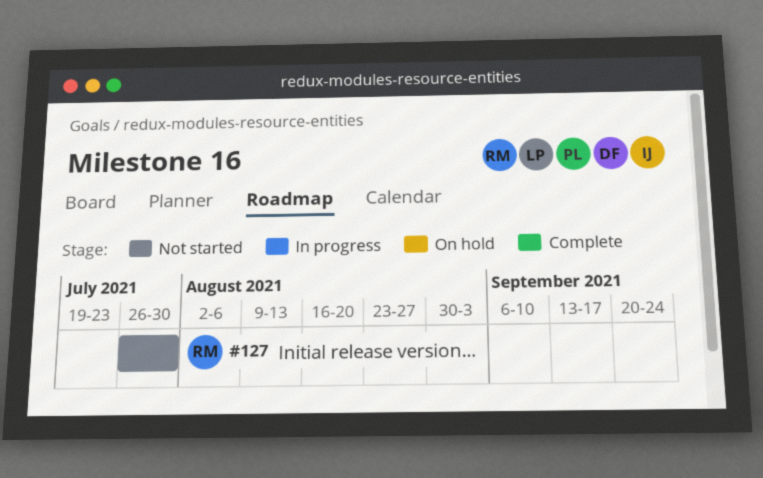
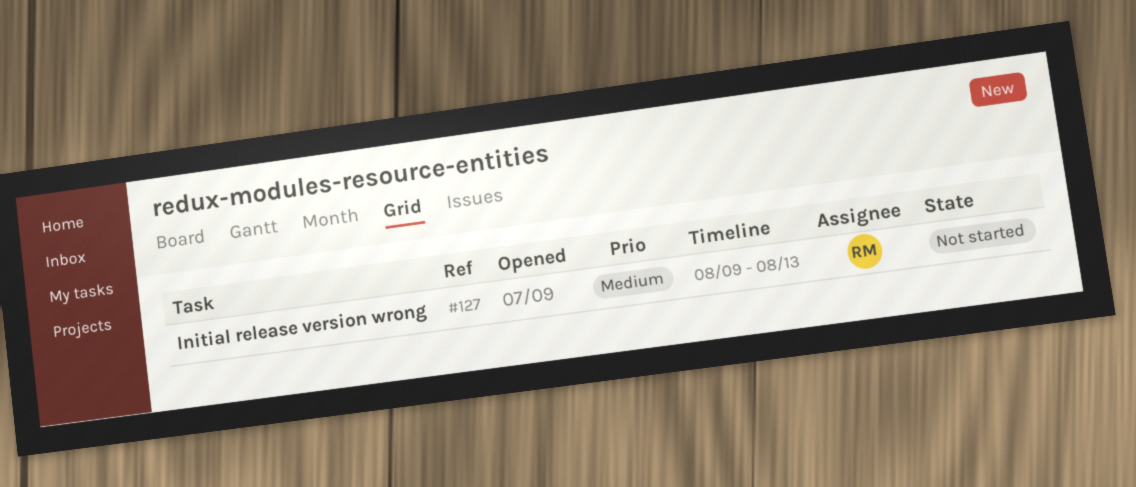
#127, start: Jul 26 -> Aug 9
#127, due: Jul 30 -> Aug 13

